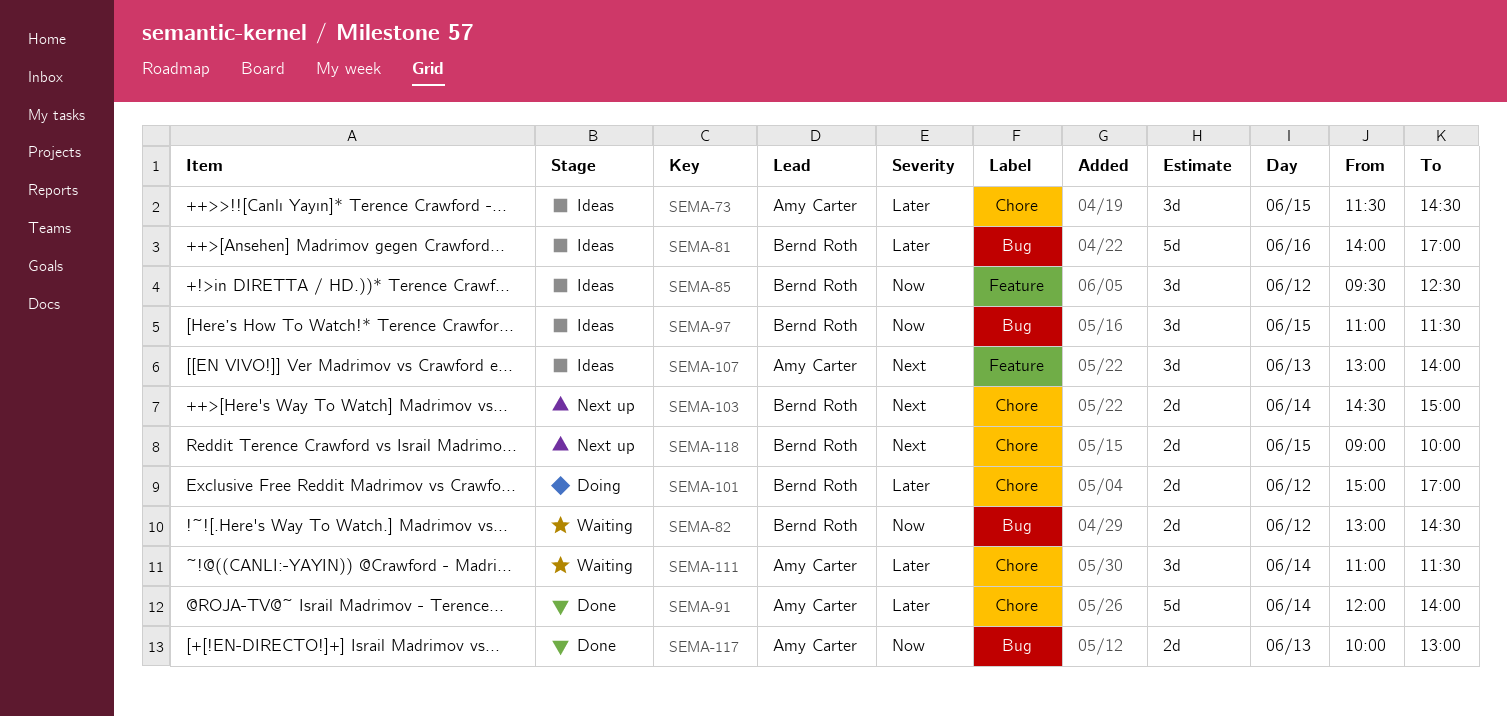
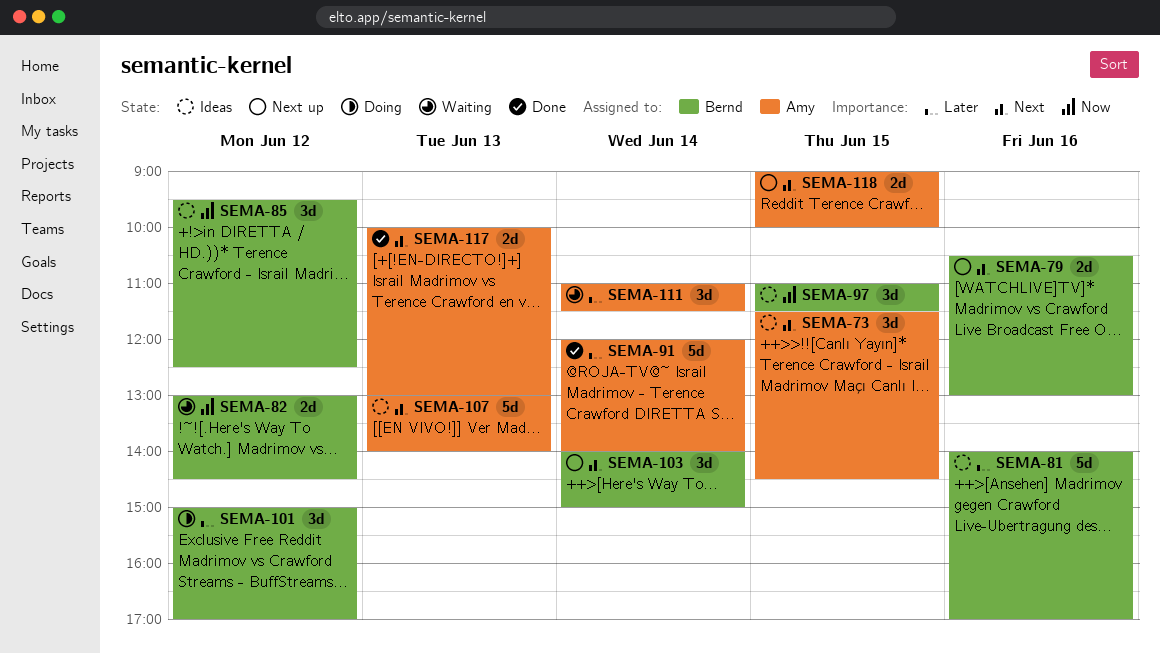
SEMA-73, priority: Later -> Next
SEMA-79: none -> present
SEMA-101, estimate: 2d -> 3d
SEMA-103, estimate: 2d -> 3d
SEMA-103, begins: 14:30 -> 14:00
SEMA-107, estimate: 3d -> 5d
SEMA-117, priority: Now -> Next
SEMA-118, owner: Bernd Roth -> Amy Carter

